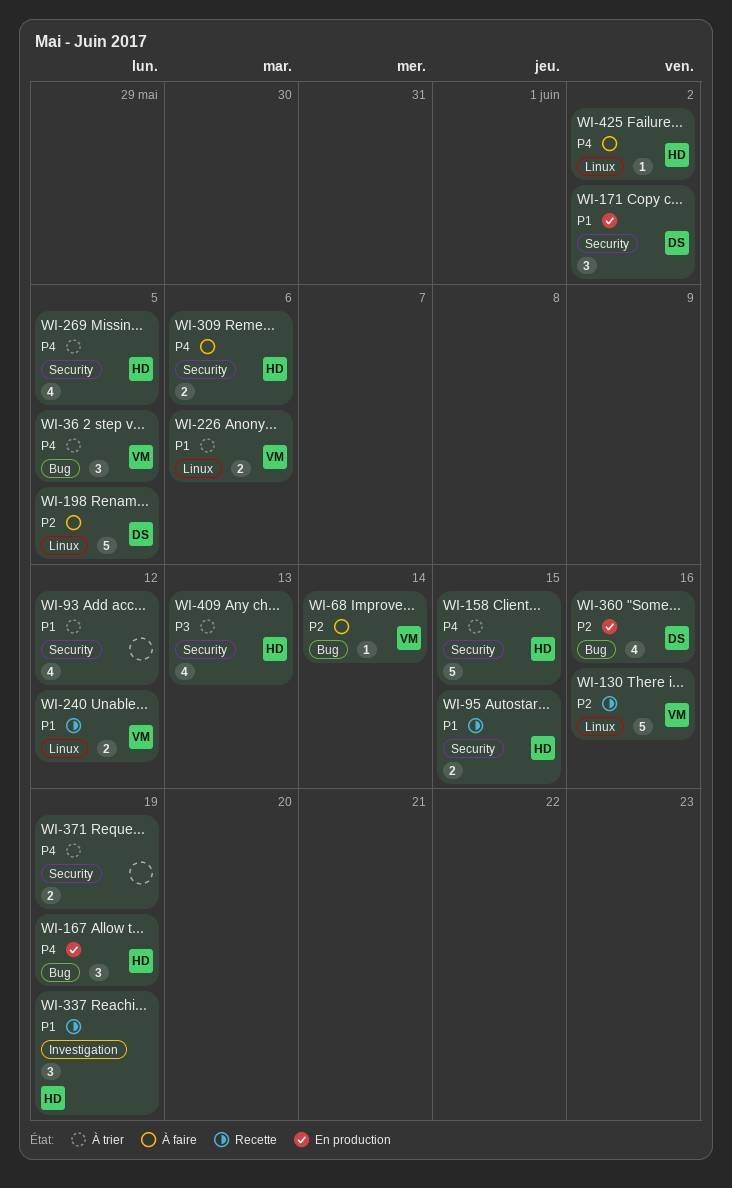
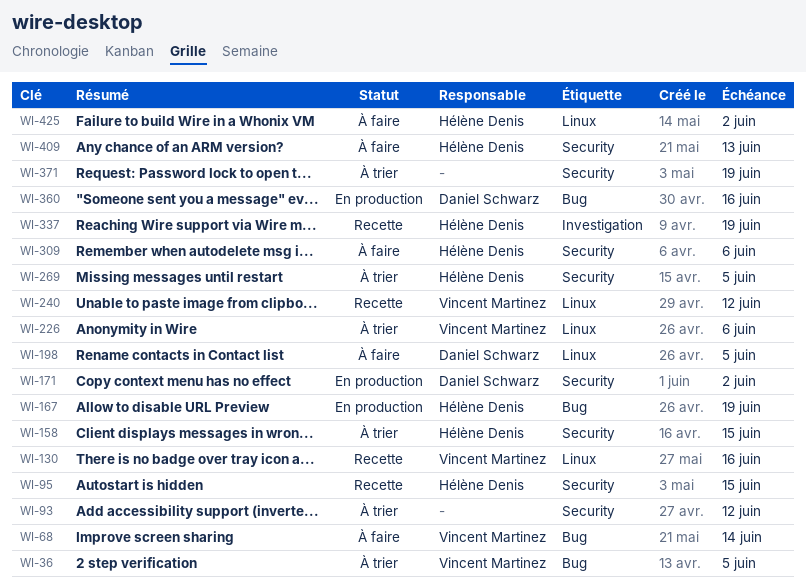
WI-409, status: À trier -> À faire

